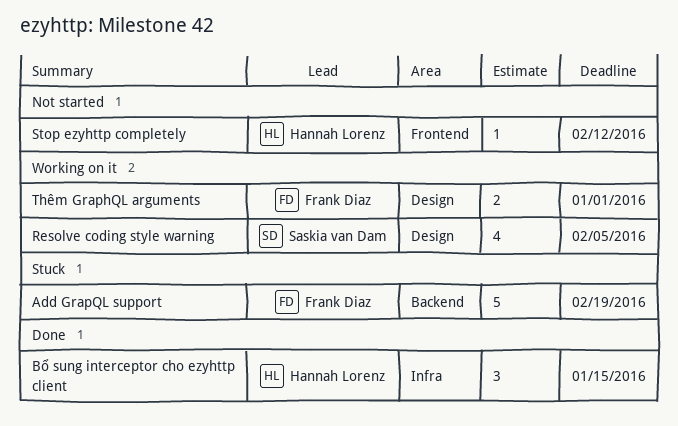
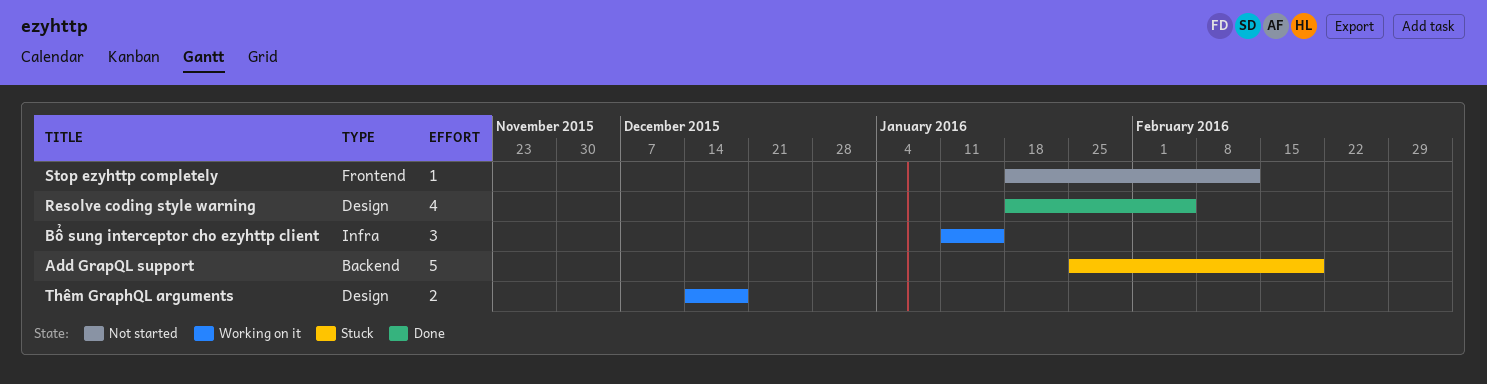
Bổ sung interceptor cho ezyhttp client, status: Done -> Working on it
Resolve coding style warning, status: Working on it -> Done
Thêm GraphQL arguments, due: Jan 1 -> Dec 18

